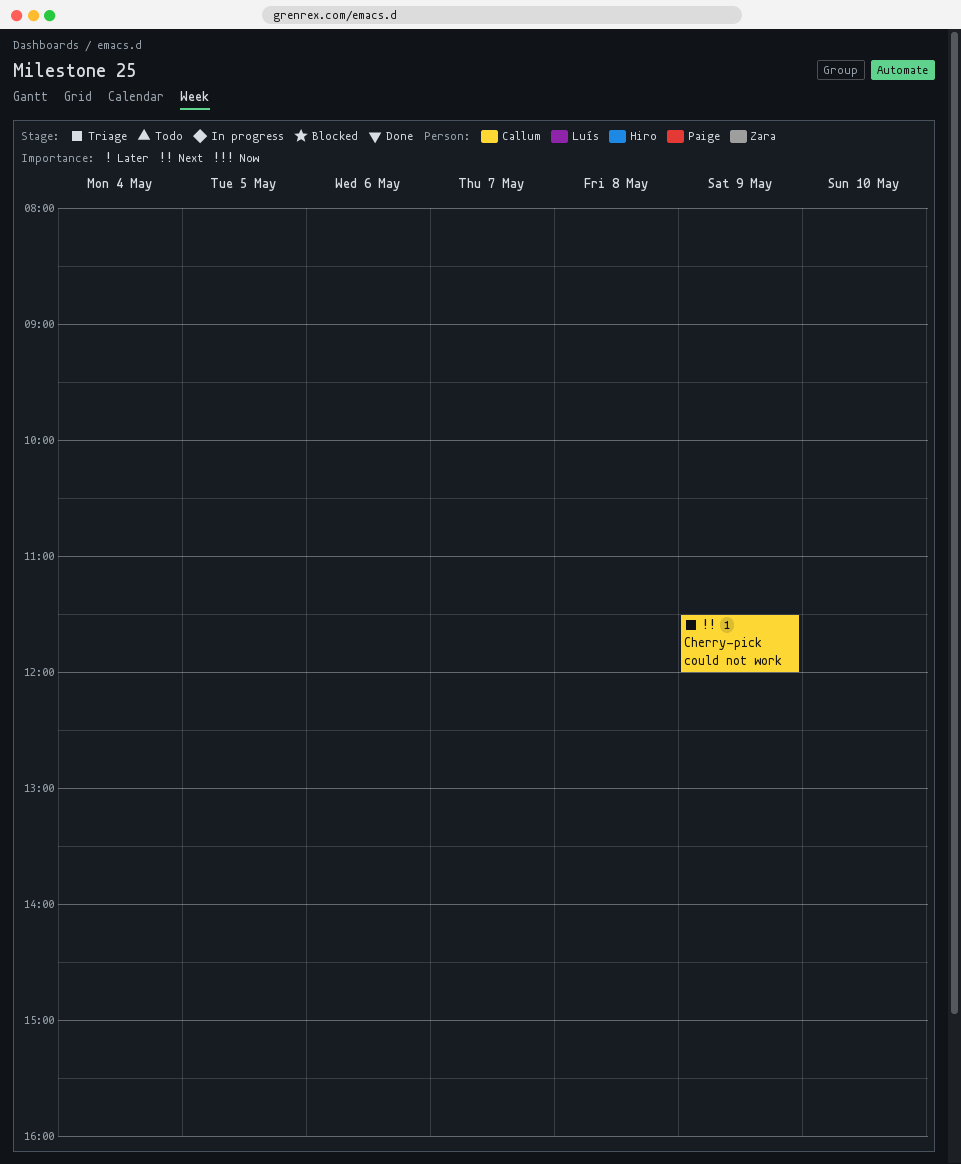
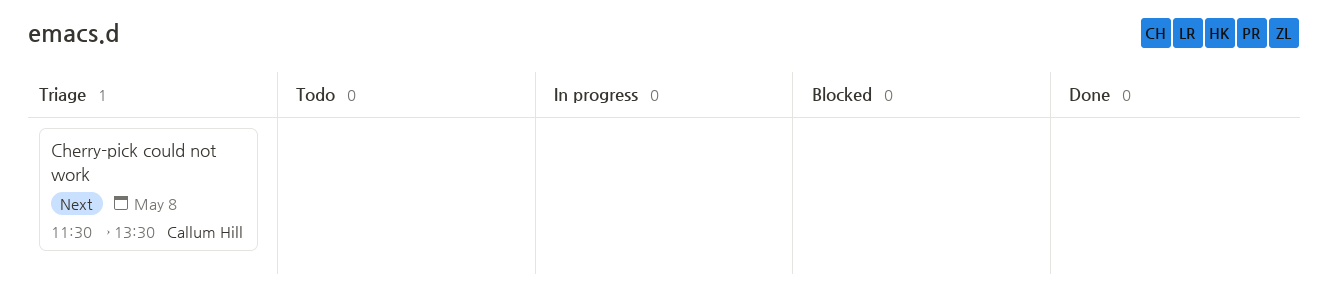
Cherry-pick could not work, day: May 9 -> May 8
Cherry-pick could not work, ends: 12:00 -> 13:30

